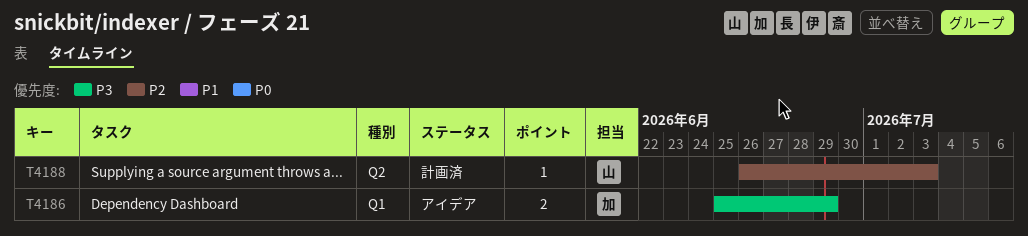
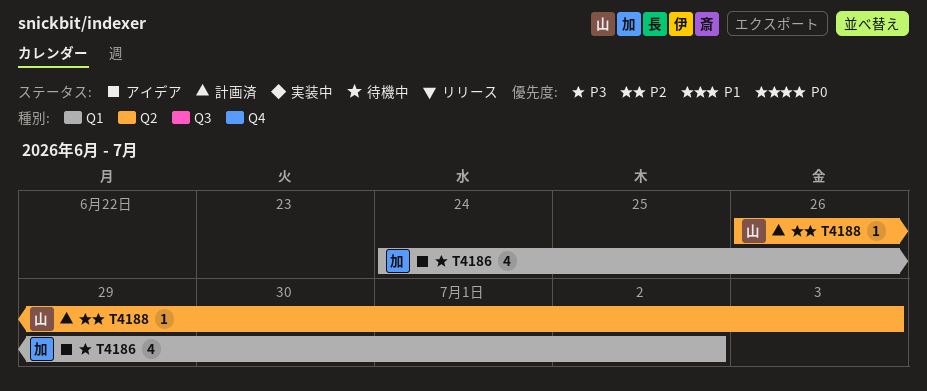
T4186, estimate: 2 -> 4
T4186, start: Jun 25 -> Jun 24
T4186, due: Jun 29 -> Jul 2

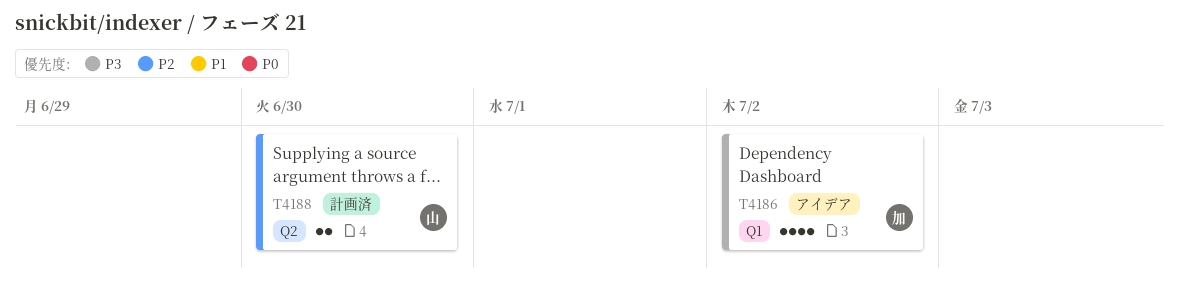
T4188, estimate: 1 -> 2
T4188, due: Jul 3 -> Jun 30

